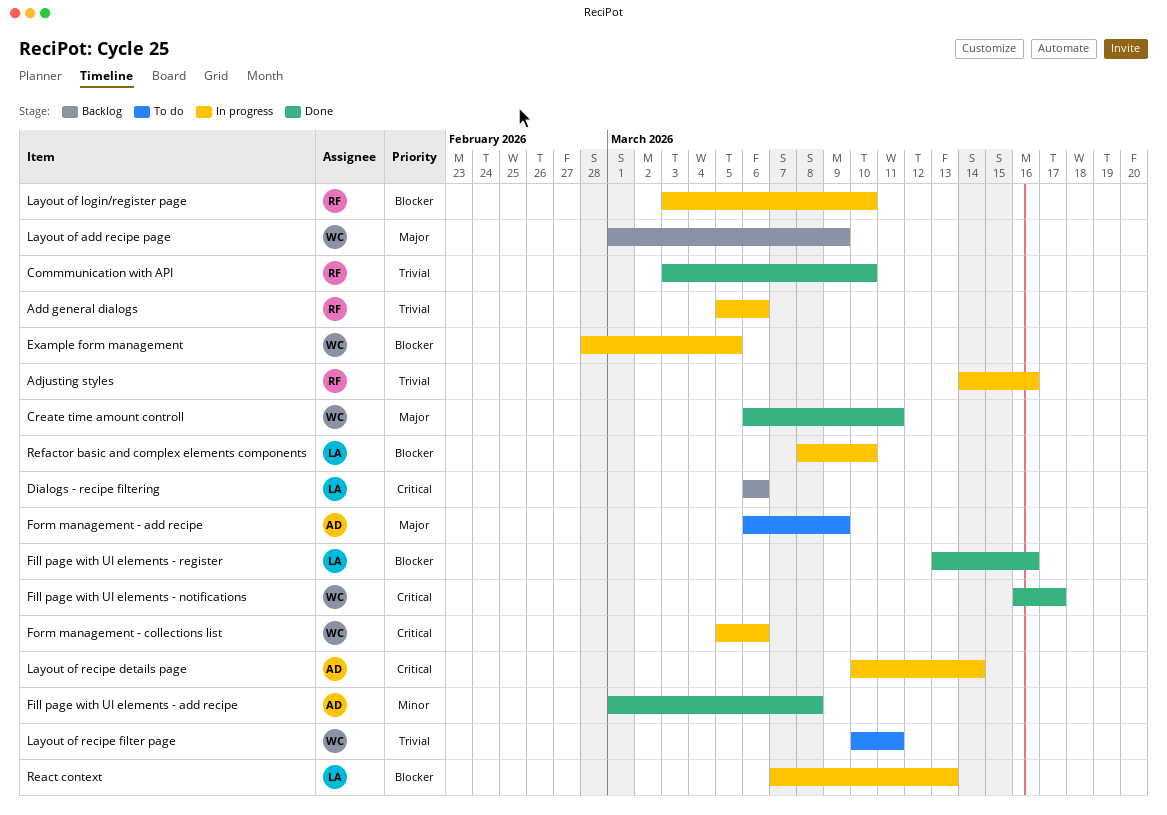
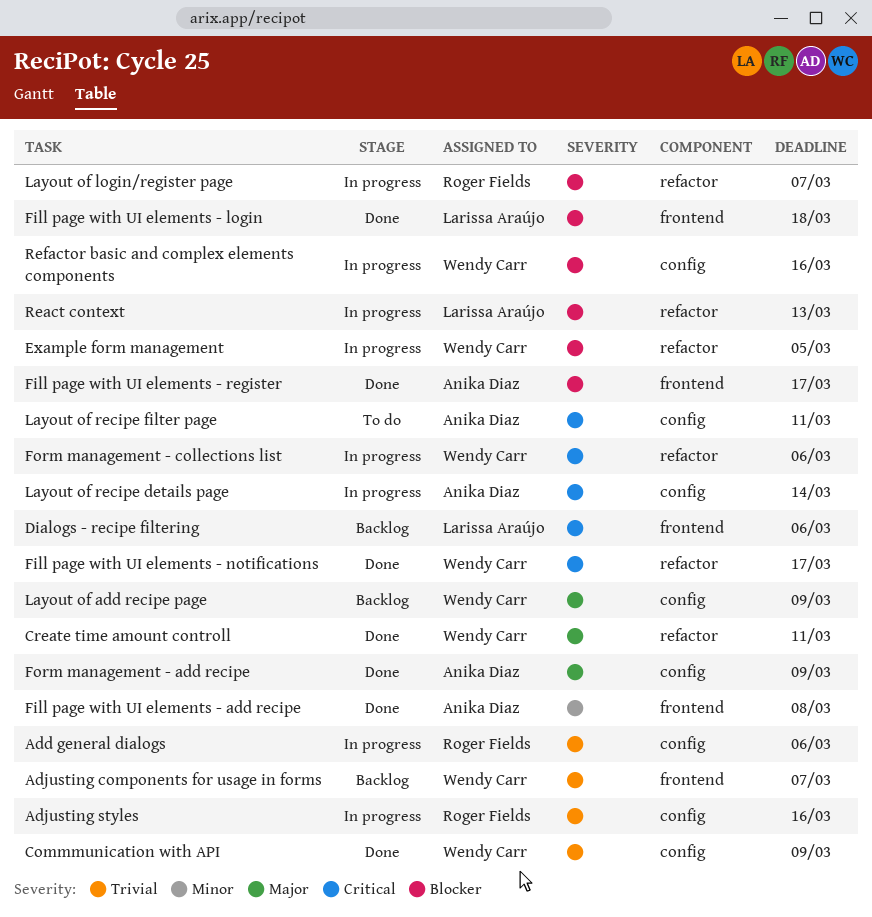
Adjusting components for usage in forms: none -> present
Commmunication with API, owner: Roger Fields -> Wendy Carr
Commmunication with API, due: Mar 10 -> Mar 9
Fill page with UI elements - login: none -> present
Fill page with UI elements - register, owner: Larissa Araújo -> Anika Diaz
Fill page with UI elements - register, due: Mar 16 -> Mar 17
Form management - add recipe, status: To do -> Done
Layout of login/register page, due: Mar 10 -> Mar 7
Layout of recipe filter page, owner: Wendy Carr -> Anika Diaz
Layout of recipe filter page, priority: Trivial -> Critical
Refactor basic and complex elements components, owner: Larissa Araújo -> Wendy Carr
Refactor basic and complex elements components, due: Mar 10 -> Mar 16

